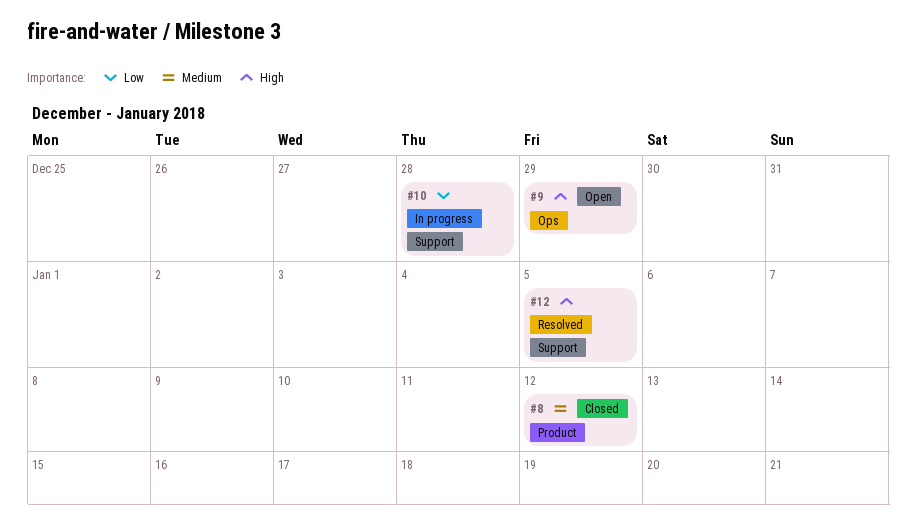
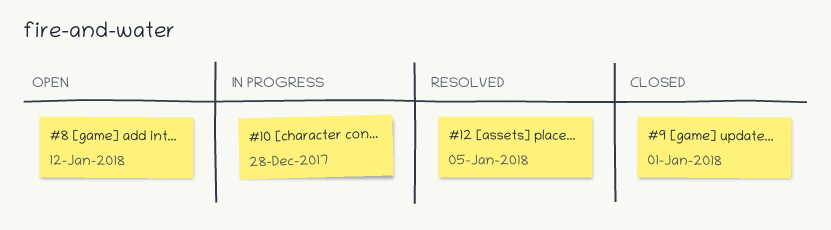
#8, status: Closed -> Open
#9, status: Open -> Closed
#9, due: Dec 29 -> Jan 1

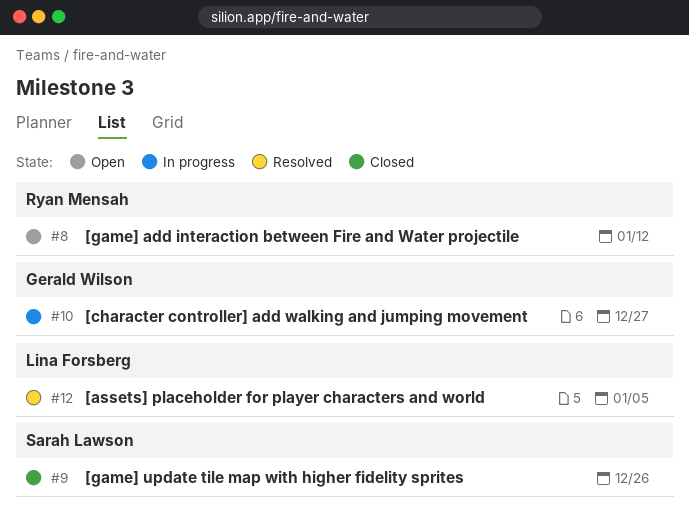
#9, due: Jan 1 -> Dec 26
#10, due: Dec 28 -> Dec 27

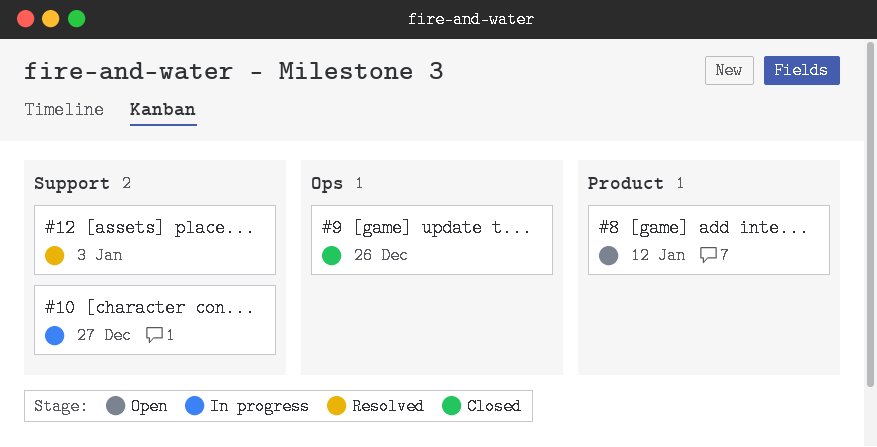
#12, due: Jan 5 -> Jan 3

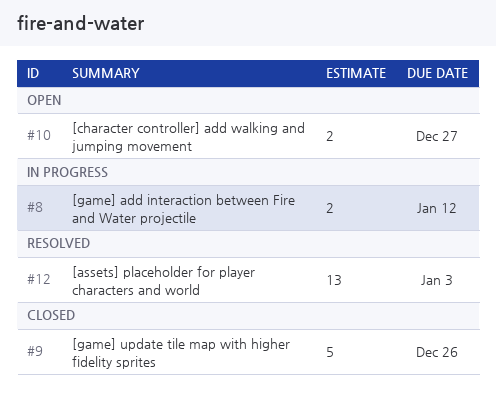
#8, status: Open -> In progress
#10, status: In progress -> Open

